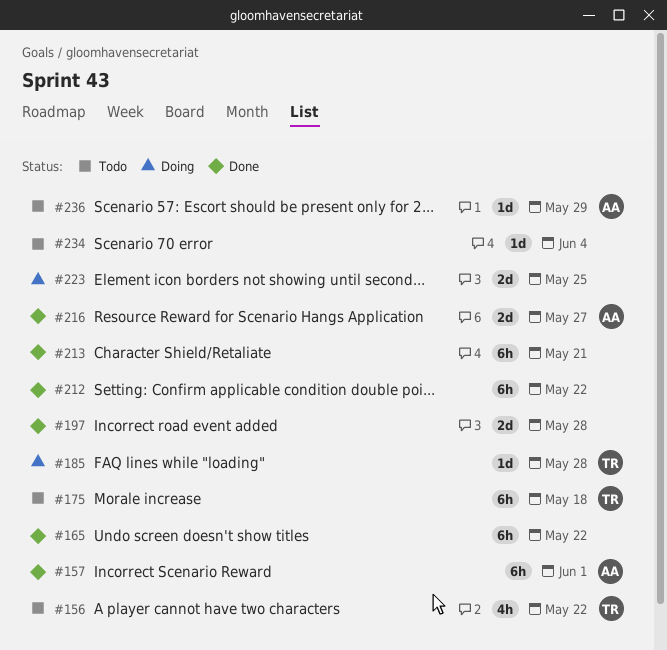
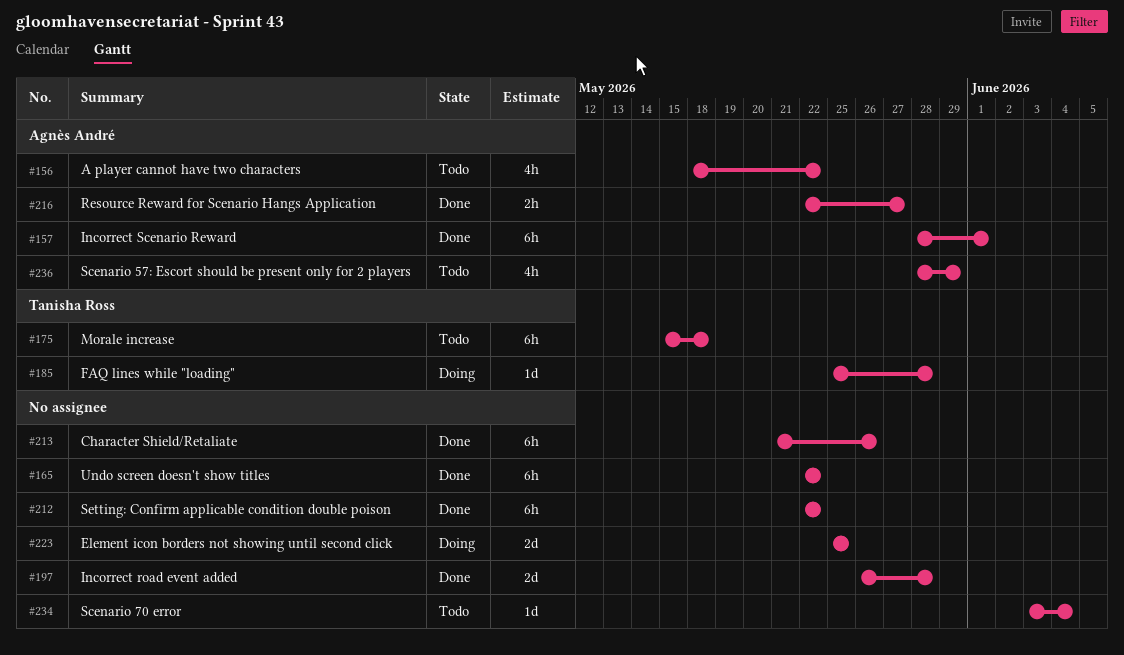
#156, owner: Tanisha Ross -> Agnès André
#213, due: May 21 -> May 26
#216, estimate: 2d -> 2h
#236, estimate: 1d -> 4h

